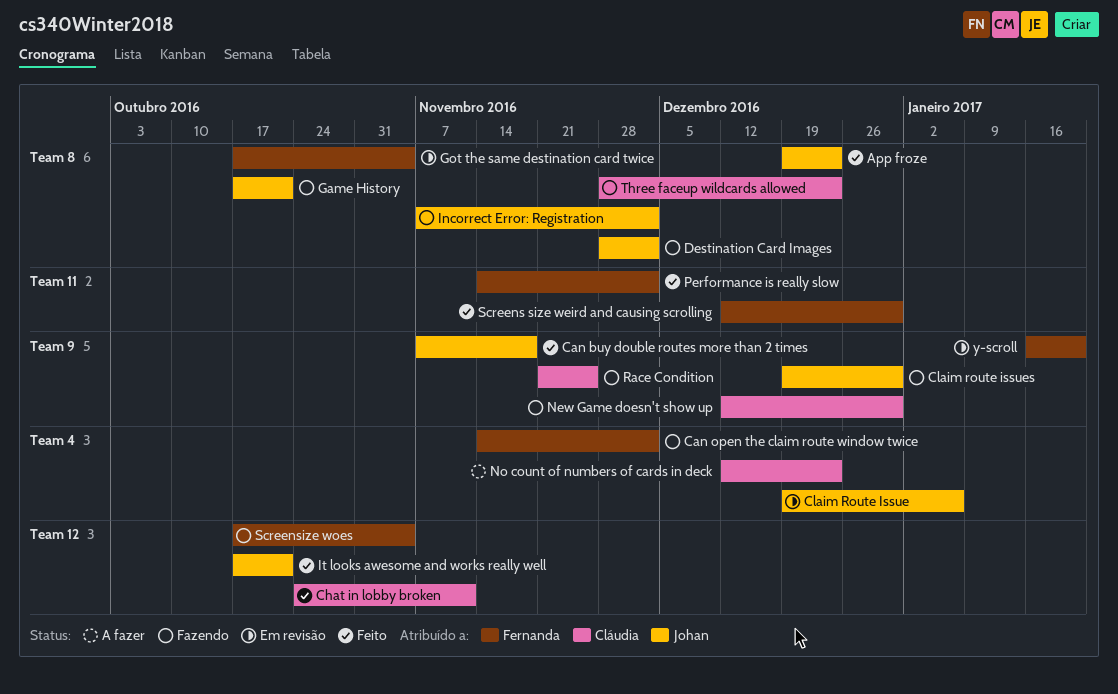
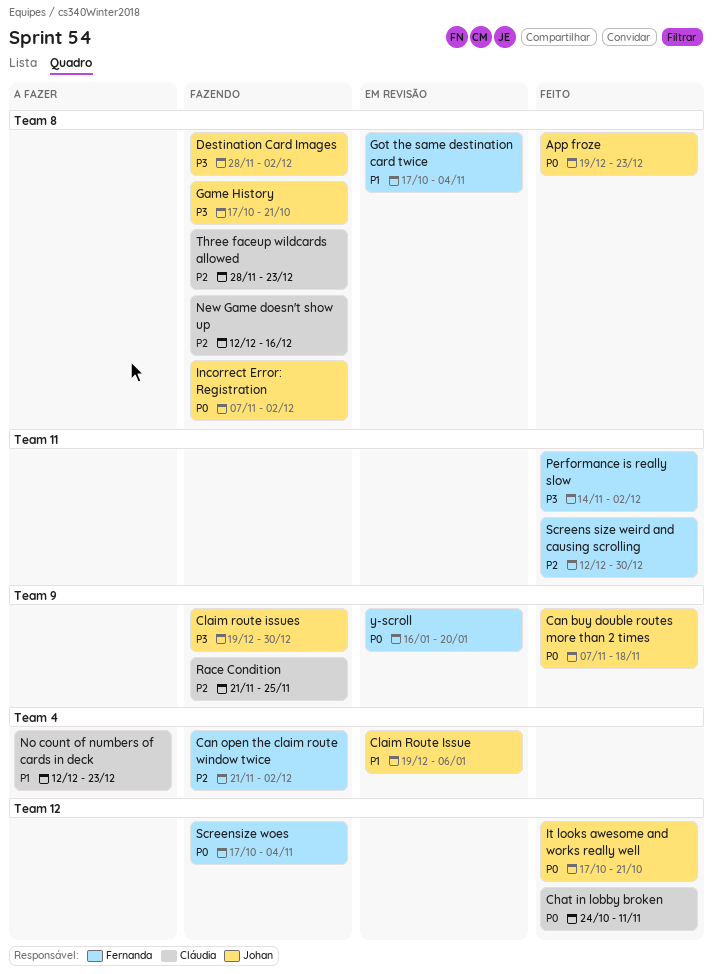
Can open the claim route window twice, start: Nov 14 -> Nov 21
New Game doesn't show up, label: Team 9 -> Team 8
New Game doesn't show up, due: Dec 30 -> Dec 16

